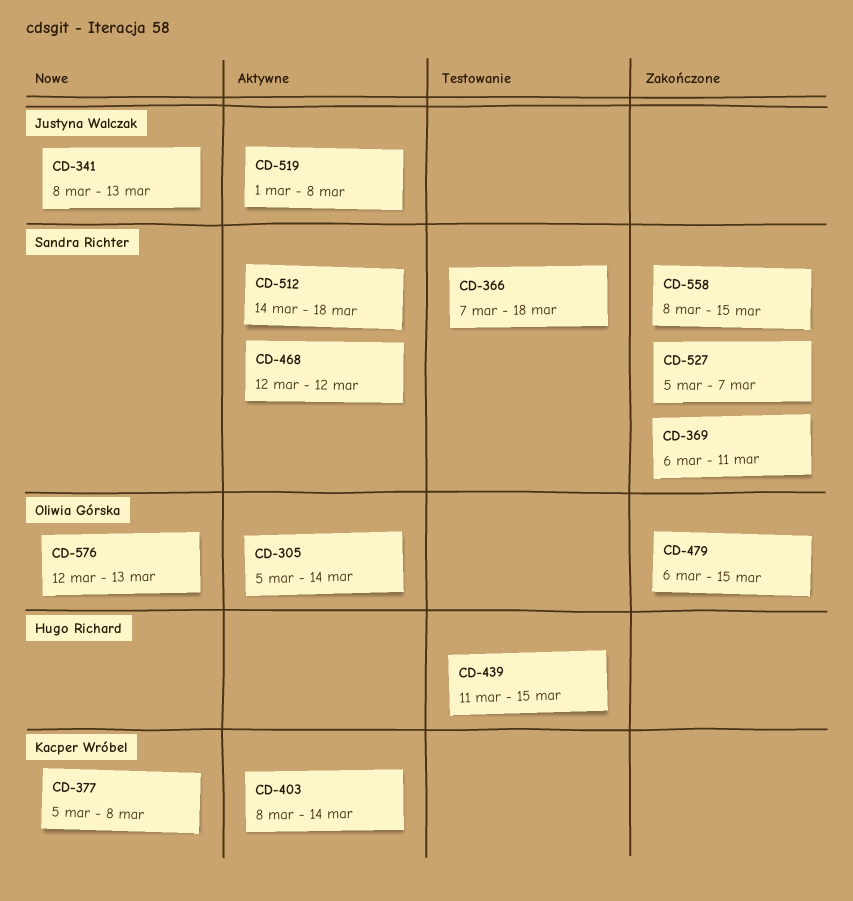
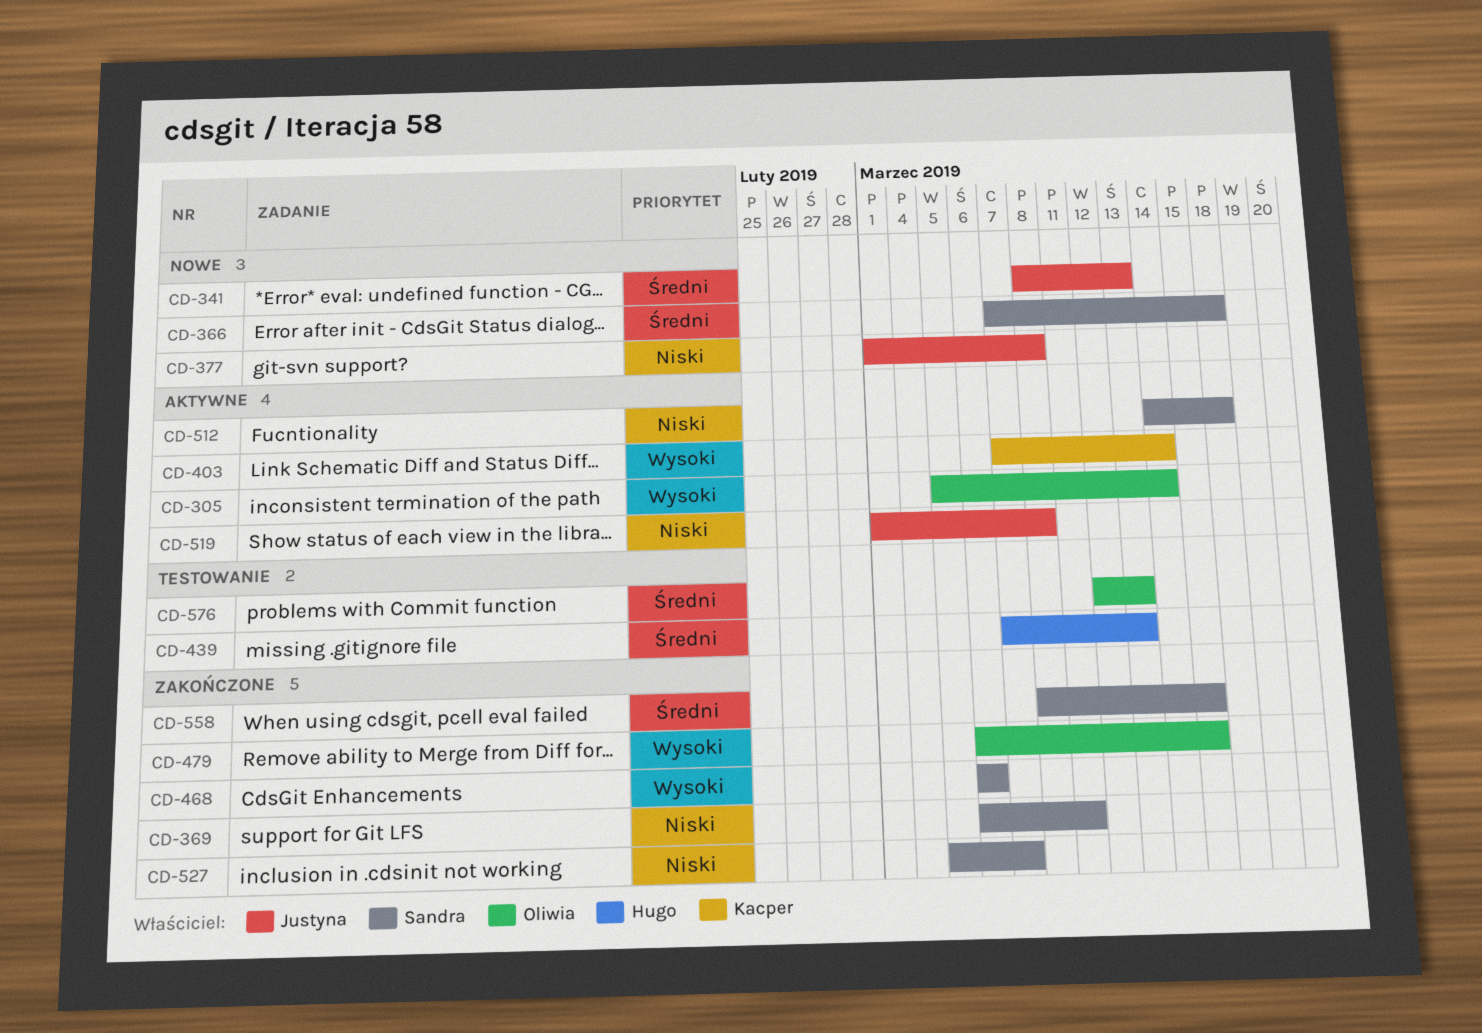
CD-366, status: Testowanie -> Nowe
CD-377, owner: Kacper Wróbel -> Justyna Walczak
CD-377, start: Mar 5 -> Mar 1
CD-403, start: Mar 8 -> Mar 7
CD-439, start: Mar 11 -> Mar 7
CD-439, due: Mar 15 -> Mar 13
CD-468, status: Aktywne -> Zakończone
CD-468, start: Mar 12 -> Mar 6
CD-468, due: Mar 12 -> Mar 6
CD-576, status: Nowe -> Testowanie

